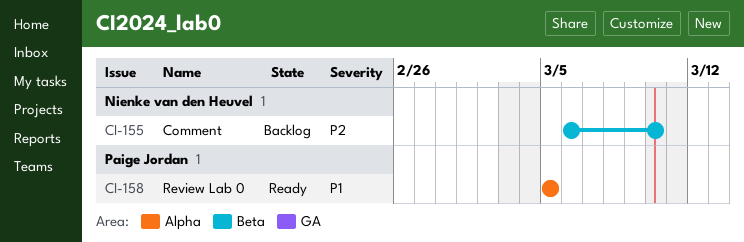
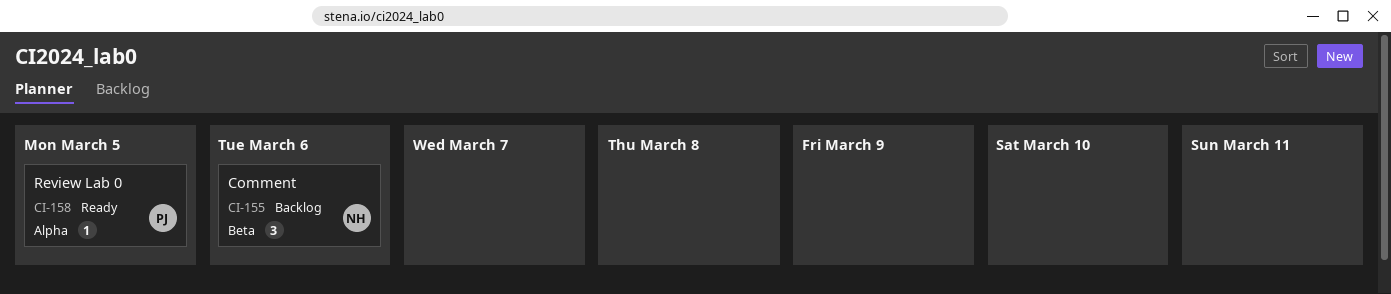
CI-155, due: Mar 10 -> Mar 6

